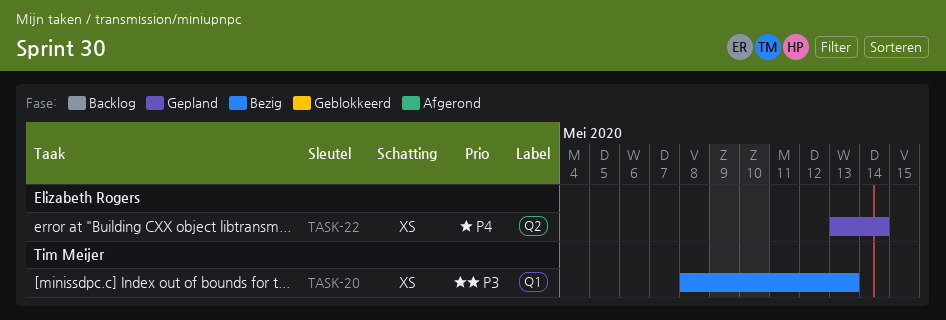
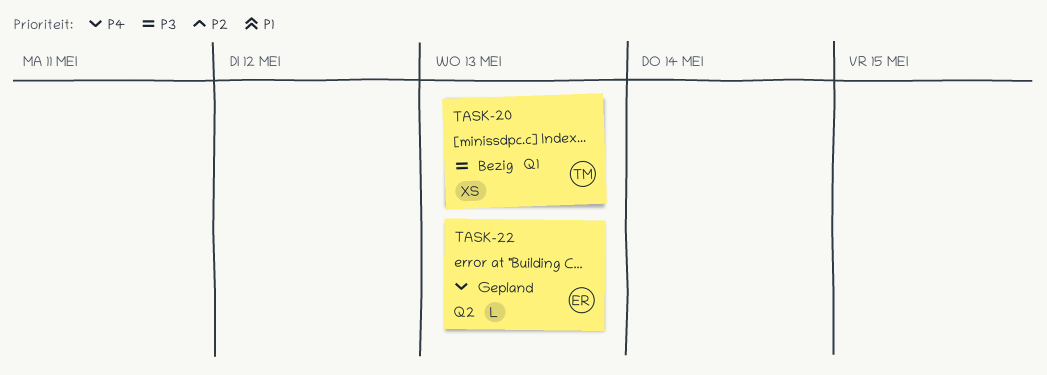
TASK-22, estimate: XS -> L
TASK-22, due: May 14 -> May 13

